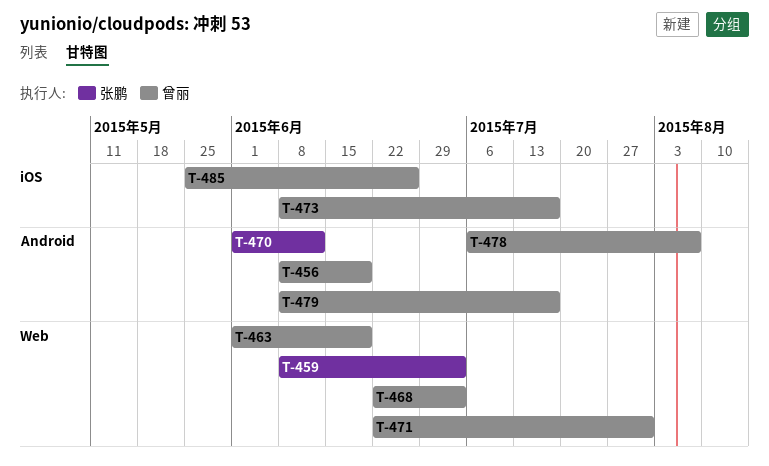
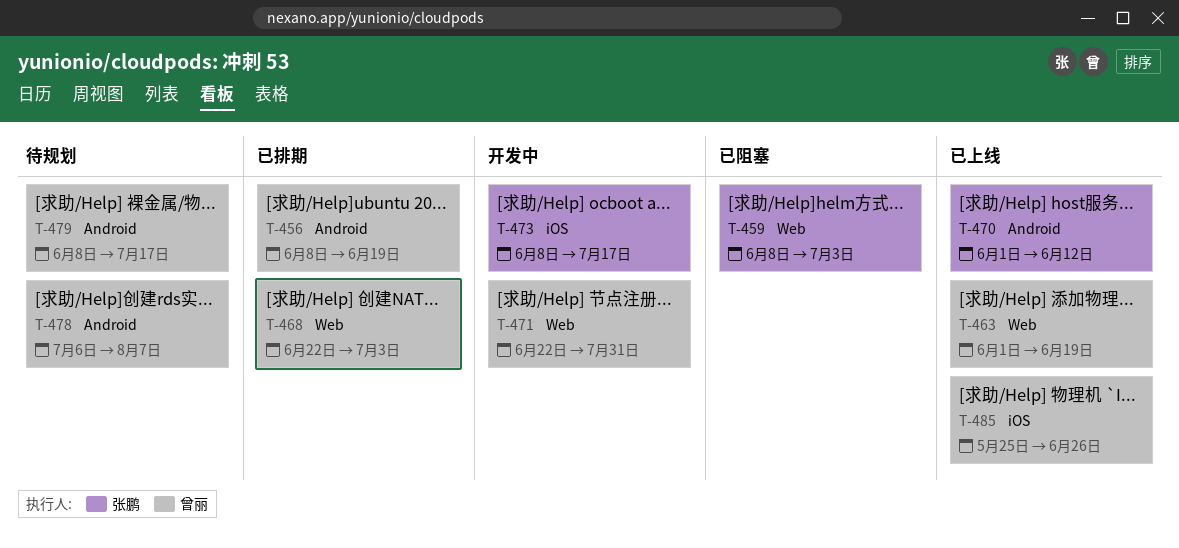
T-473, owner: 曾丽 -> 张鹏

